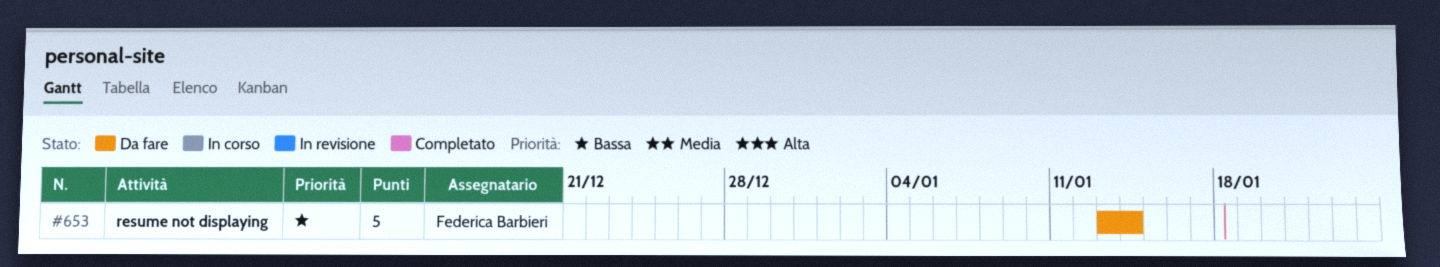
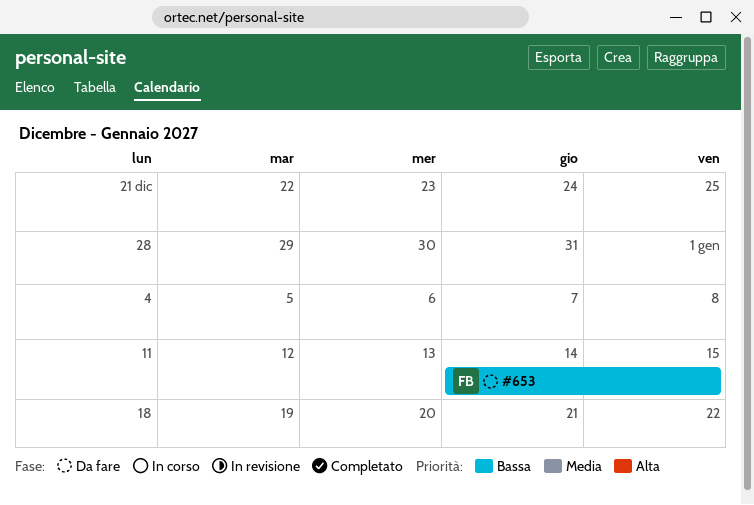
#653, start: Jan 13 -> Jan 14
#653, due: Jan 14 -> Jan 15

